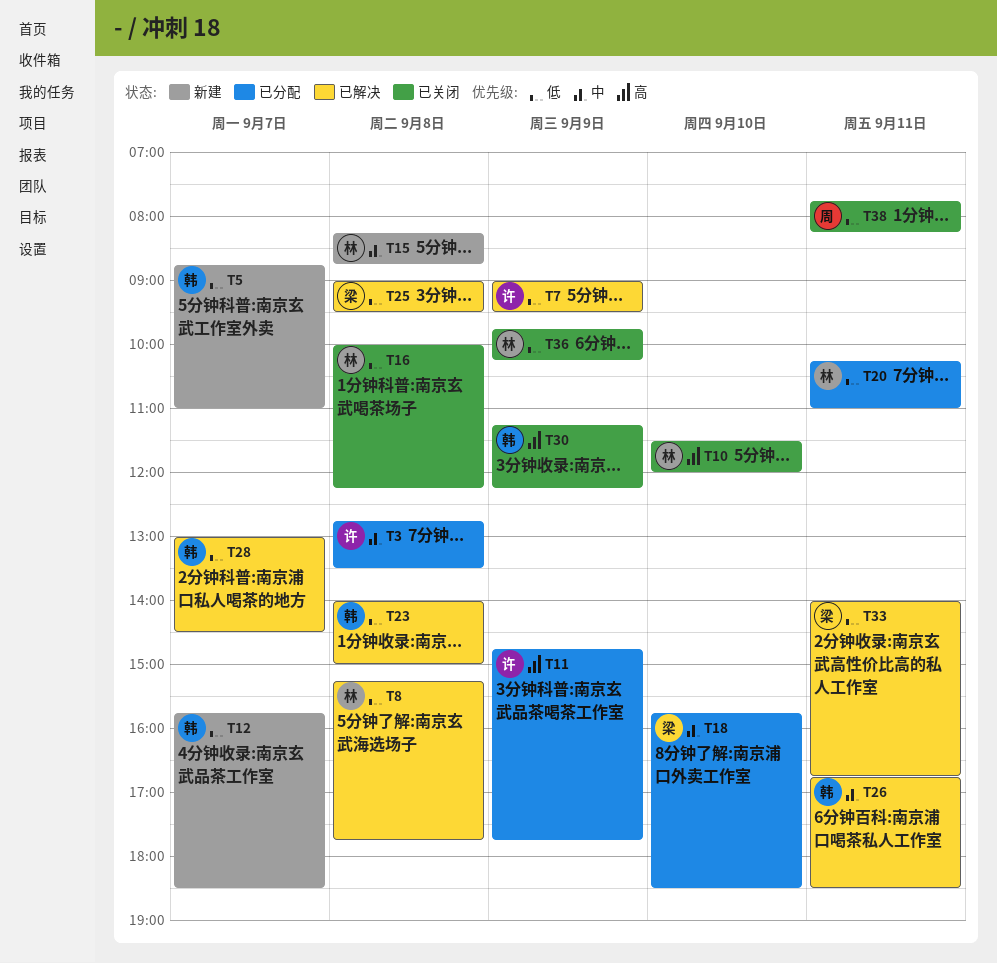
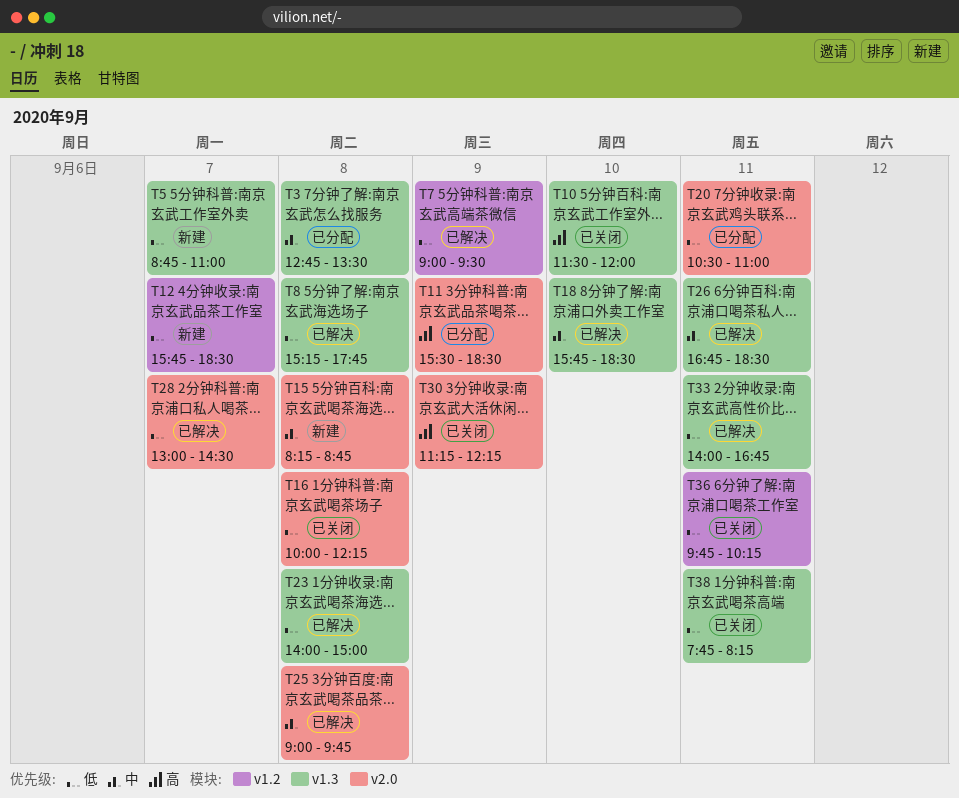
T11, begins: 14:45 -> 15:30
T11, ends: 17:45 -> 18:30
T18, status: 已分配 -> 已解决
T20, begins: 10:15 -> 10:30
T25, priority: 低 -> 中
T25, ends: 09:30 -> 09:45
T36, day: Sep 9 -> Sep 11

